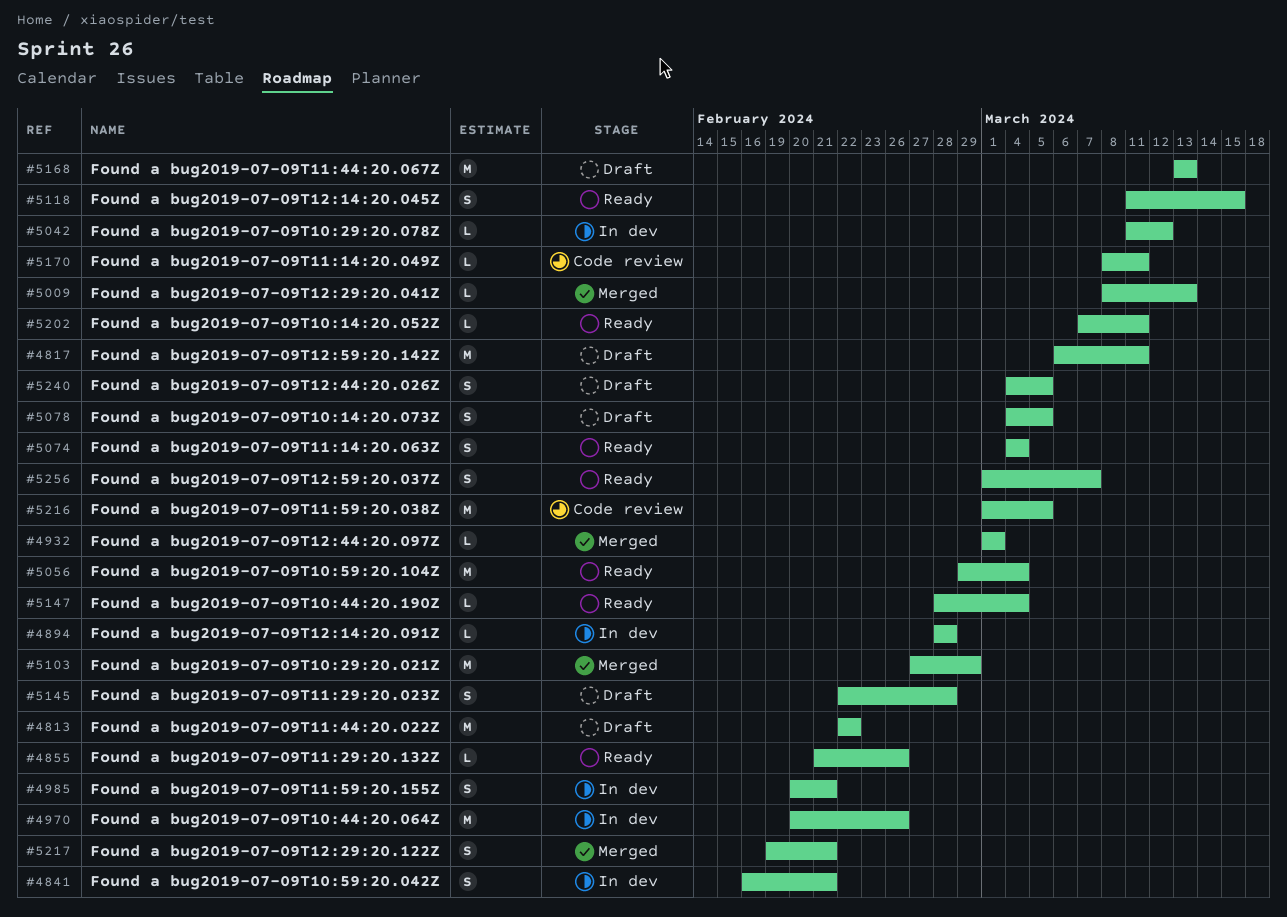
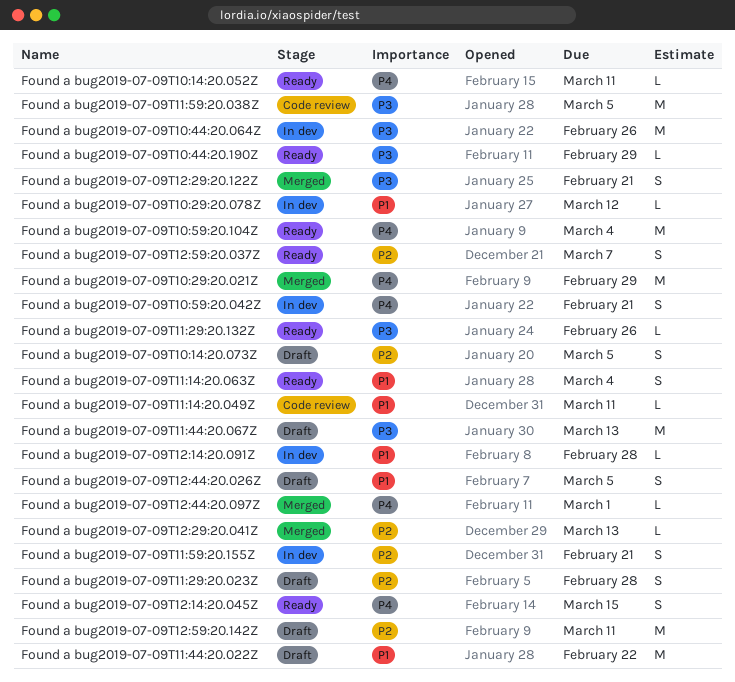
Found a bug2019-07-09T10:44:20.190Z, due: Mar 4 -> Feb 29

